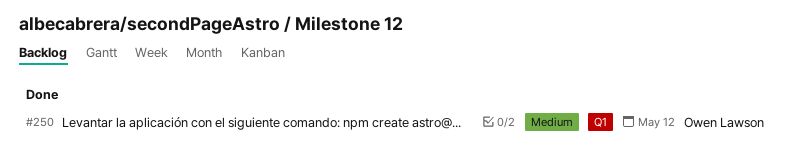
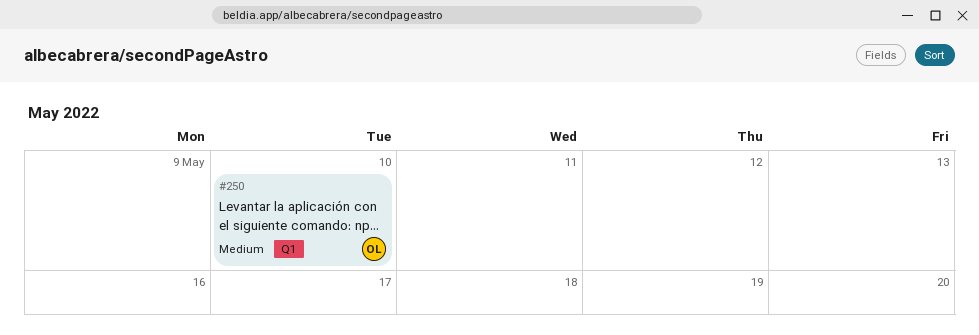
#250, due: May 12 -> May 10

